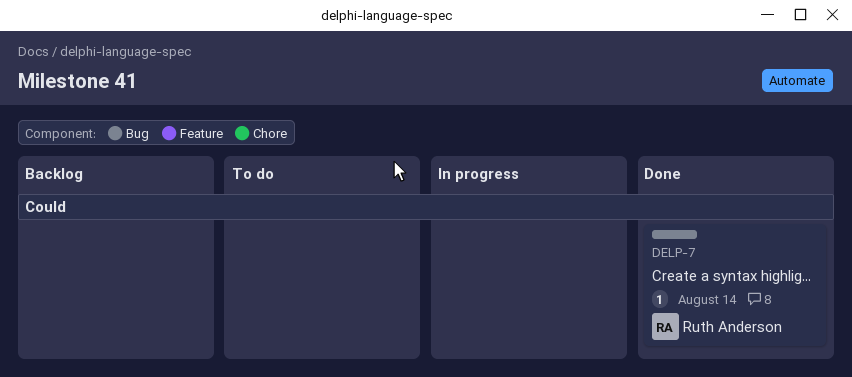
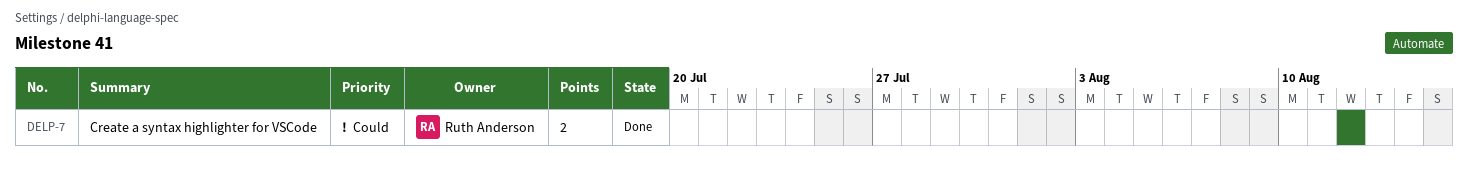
DELP-7, estimate: 1 -> 2
DELP-7, due: Aug 14 -> Aug 12

